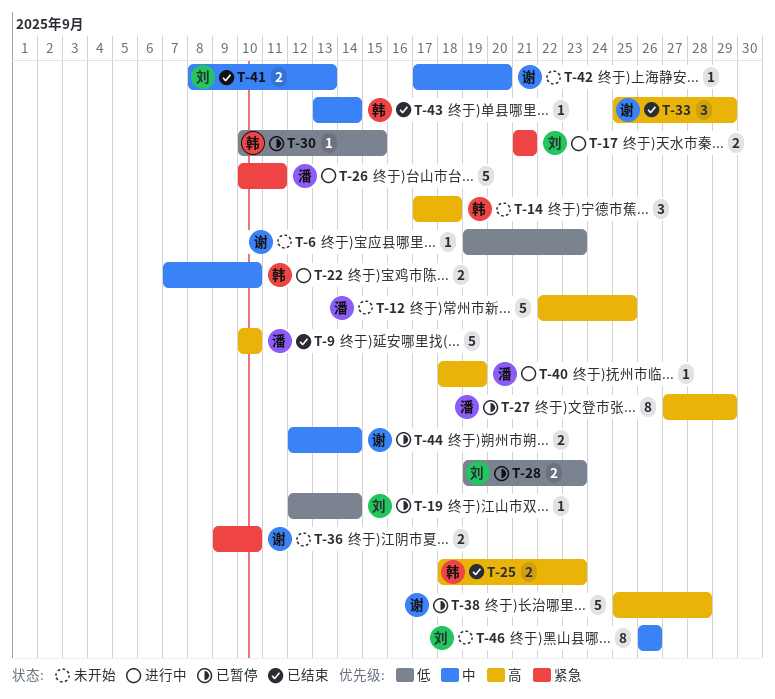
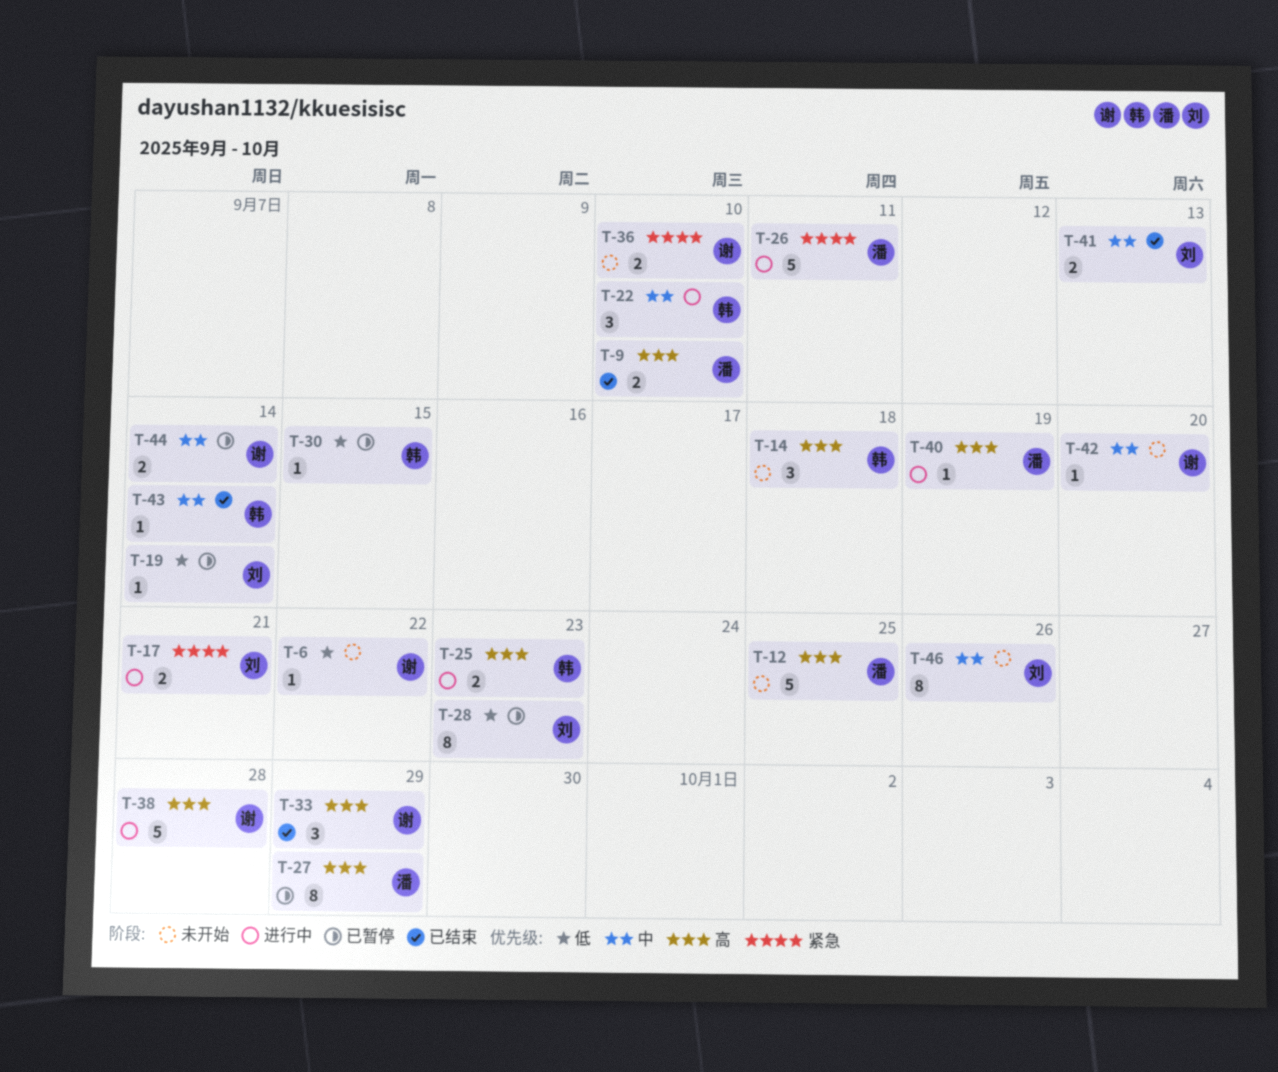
T-6, due: Sep 23 -> Sep 22
T-9, estimate: 5 -> 2
T-22, estimate: 2 -> 3
T-25, status: 已结束 -> 进行中
T-28, estimate: 2 -> 8
T-38, status: 已暂停 -> 进行中

